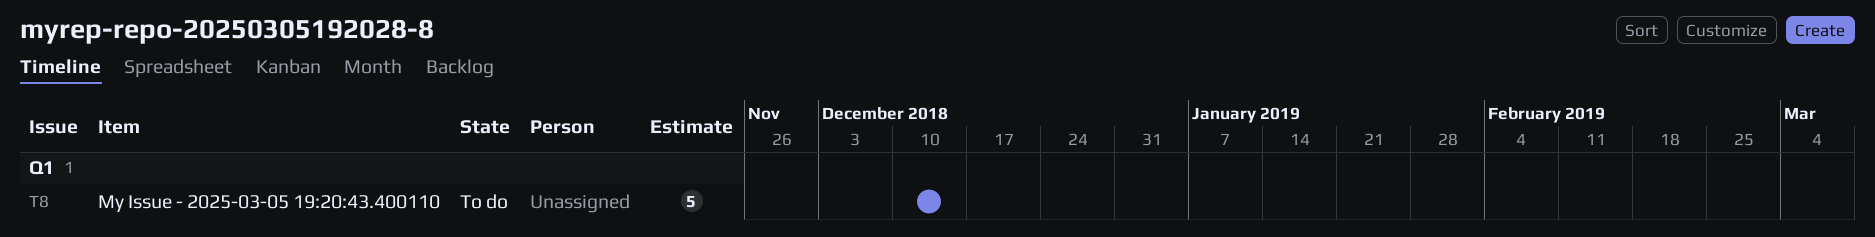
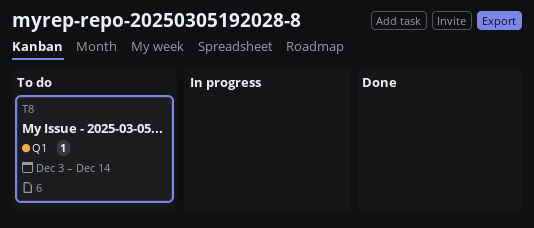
T8, estimate: 5 -> 1
T8, start: Dec 10 -> Dec 3

